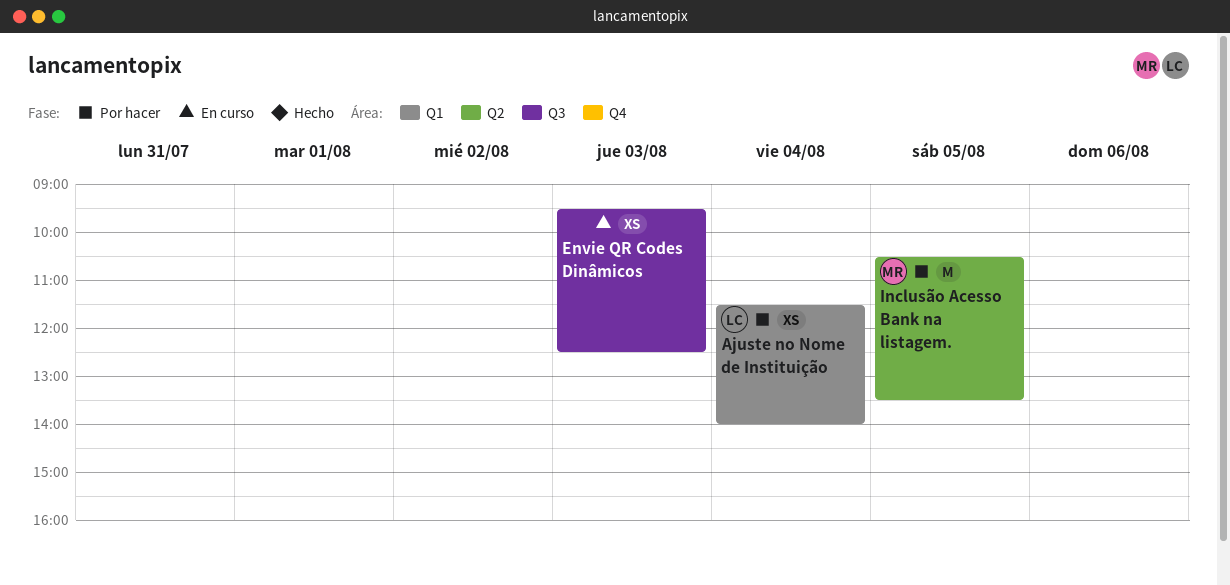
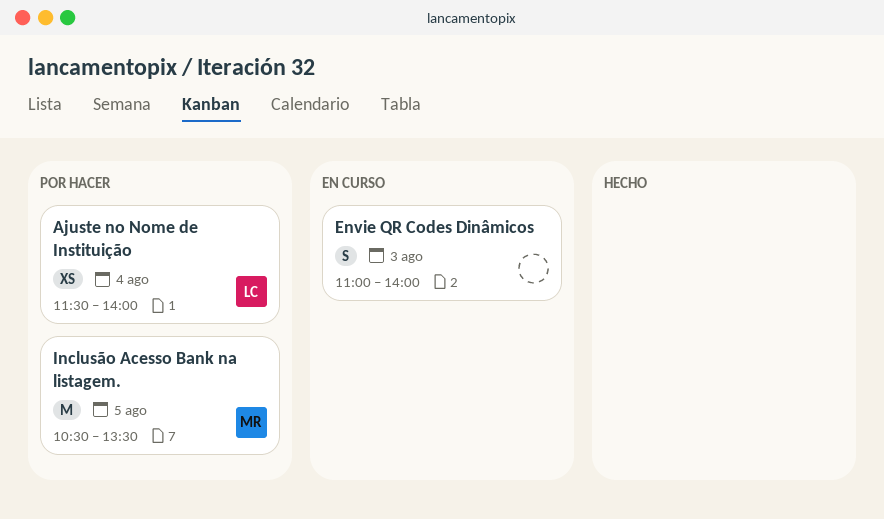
Envie QR Codes Dinâmicos, estimate: XS -> S
Envie QR Codes Dinâmicos, begins: 09:30 -> 11:00
Envie QR Codes Dinâmicos, ends: 12:30 -> 14:00

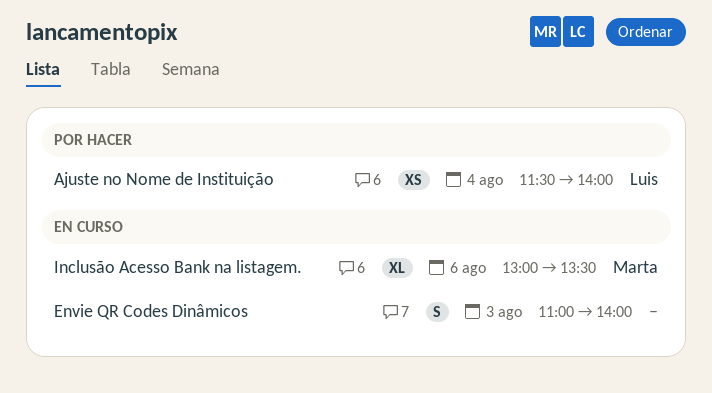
Inclusão Acesso Bank na listagem., status: Por hacer -> En curso
Inclusão Acesso Bank na listagem., estimate: M -> XL
Inclusão Acesso Bank na listagem., day: Aug 5 -> Aug 6
Inclusão Acesso Bank na listagem., begins: 10:30 -> 13:00

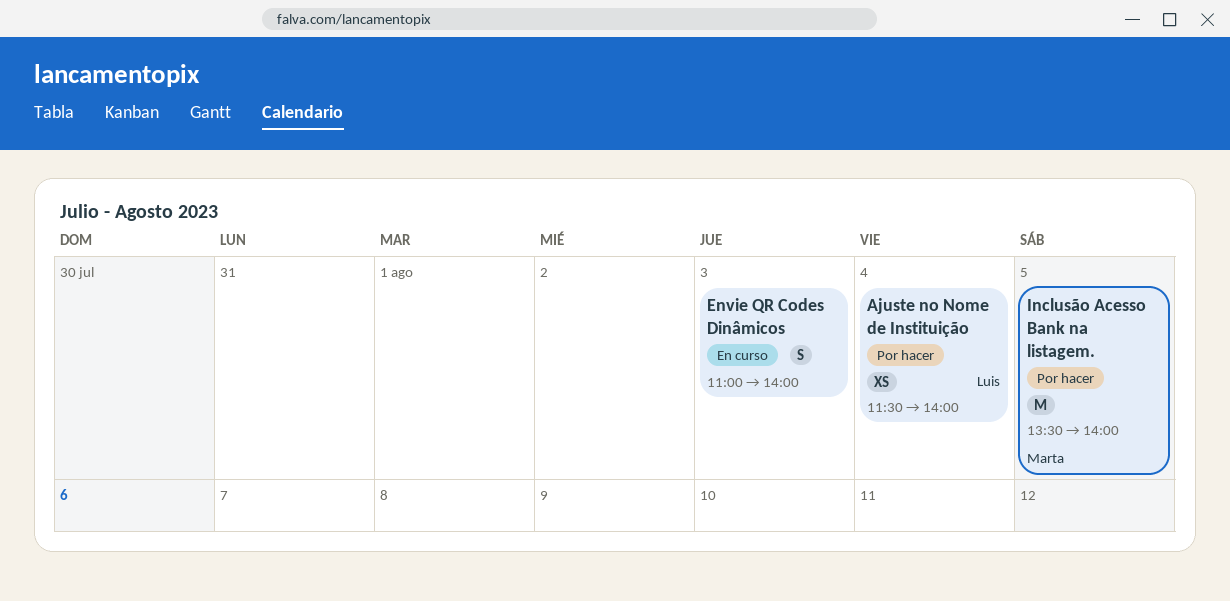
Inclusão Acesso Bank na listagem., status: En curso -> Por hacer
Inclusão Acesso Bank na listagem., estimate: XL -> M
Inclusão Acesso Bank na listagem., day: Aug 6 -> Aug 5
Inclusão Acesso Bank na listagem., begins: 13:00 -> 13:30
Inclusão Acesso Bank na listagem., ends: 13:30 -> 14:00

